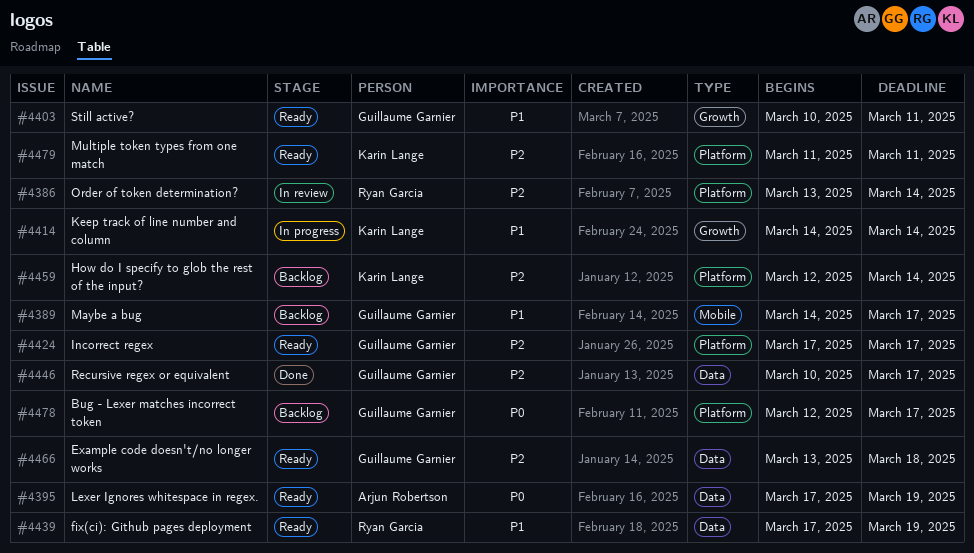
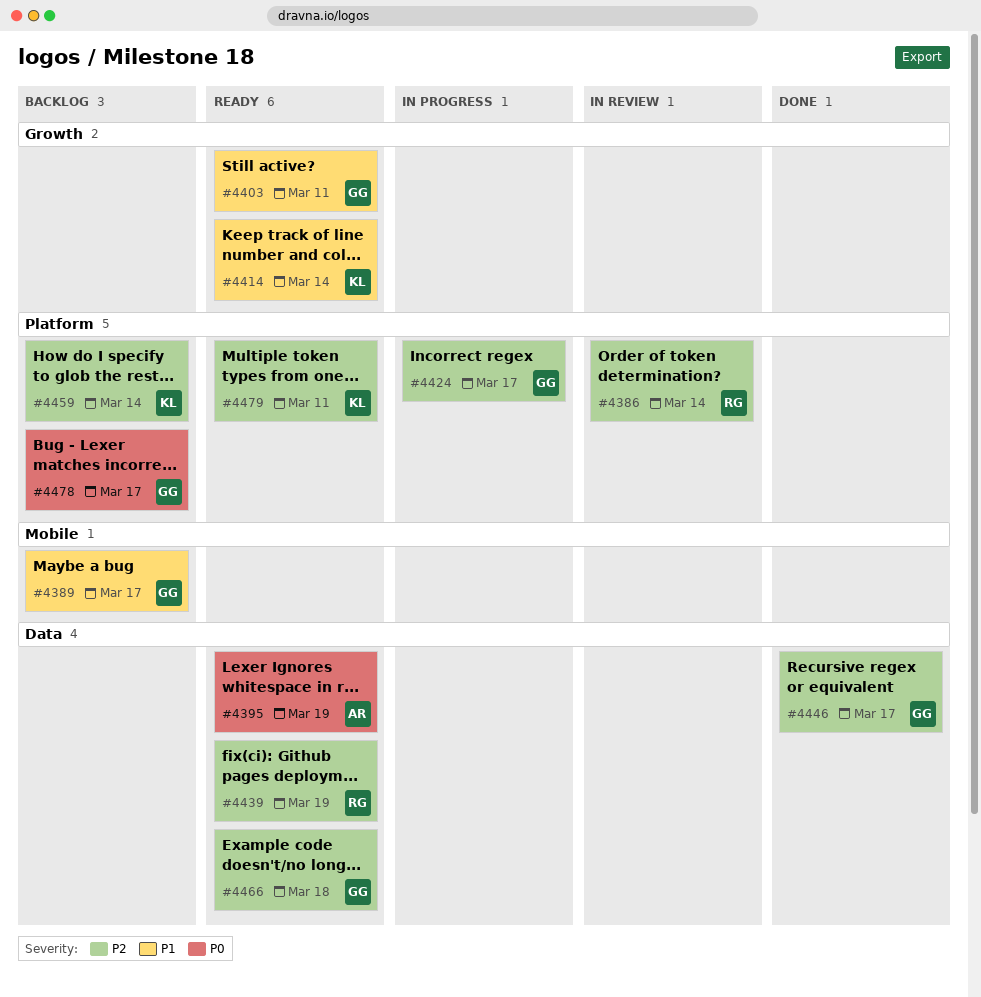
#4414, status: In progress -> Ready
#4424, status: Ready -> In progress
#4439, priority: P1 -> P2

